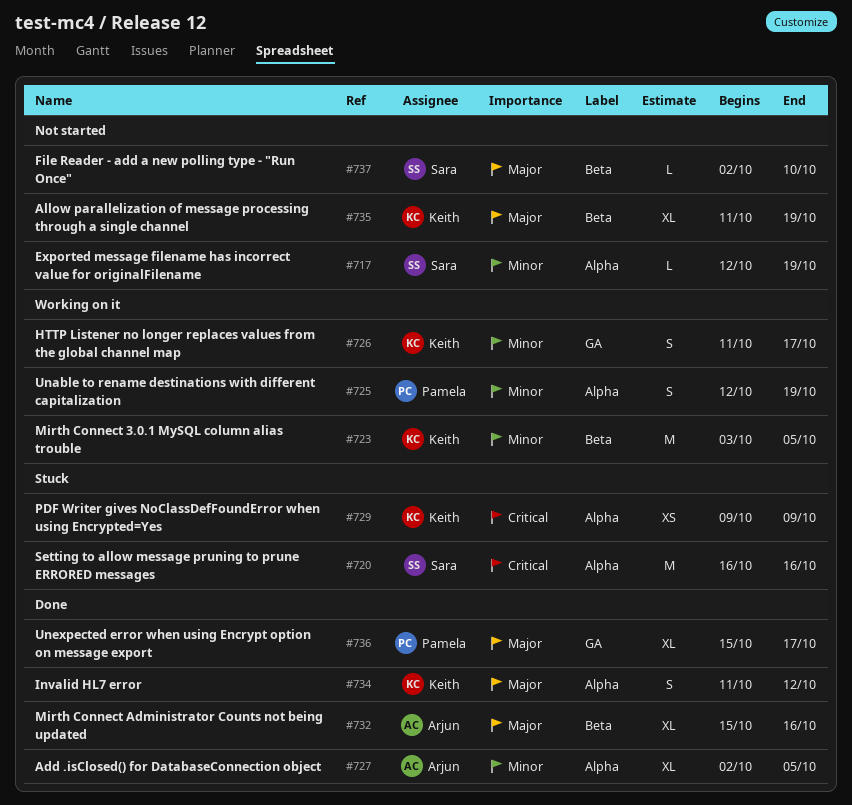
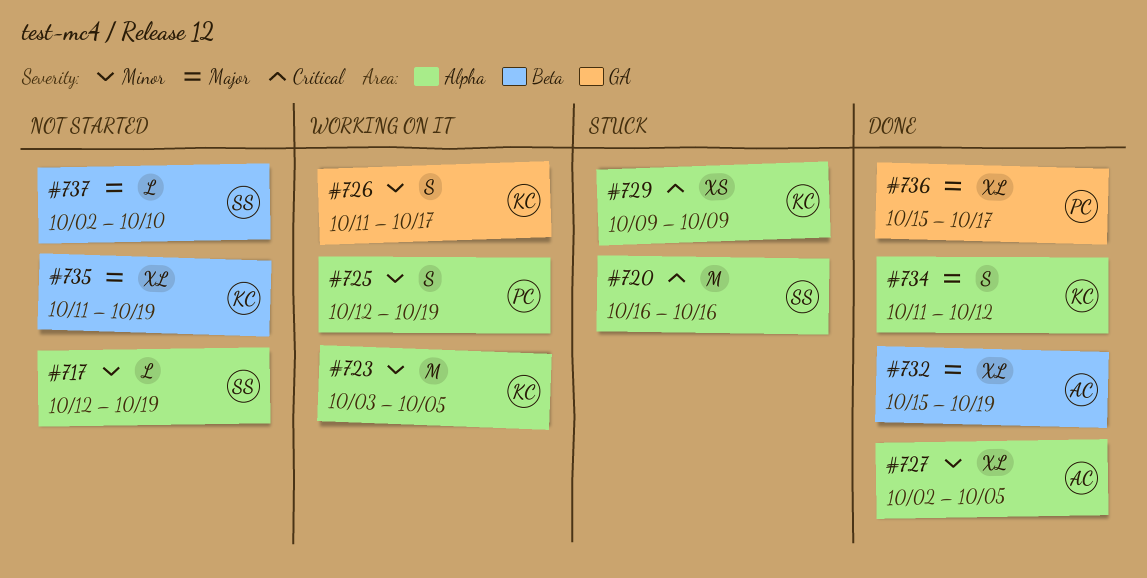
#723, label: Beta -> Alpha
#732, due: Oct 16 -> Oct 19

